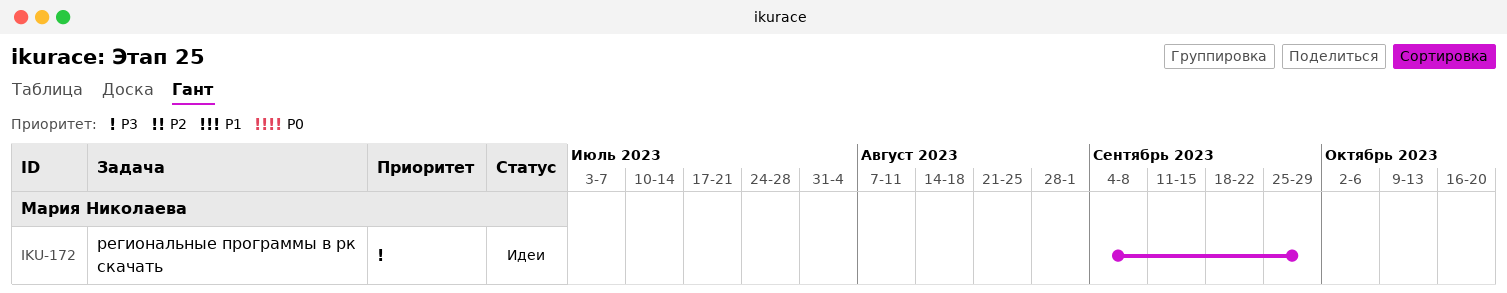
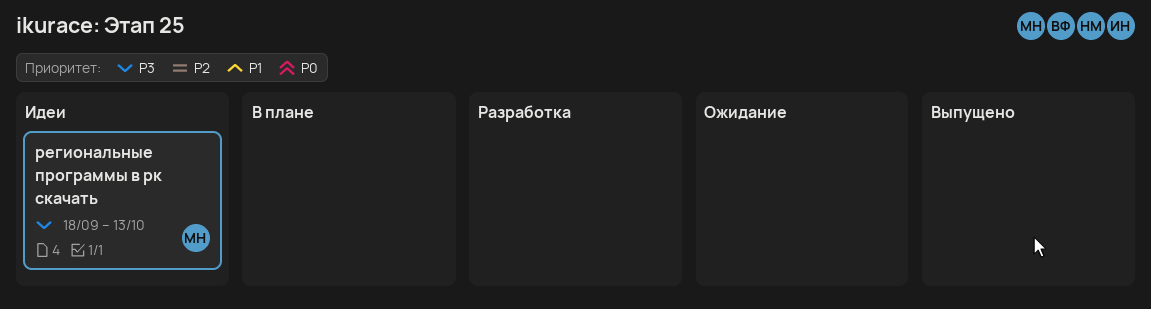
региональные программы в рк скачать, start: Sep 4 -> Sep 18
региональные программы в рк скачать, due: Sep 29 -> Oct 13

